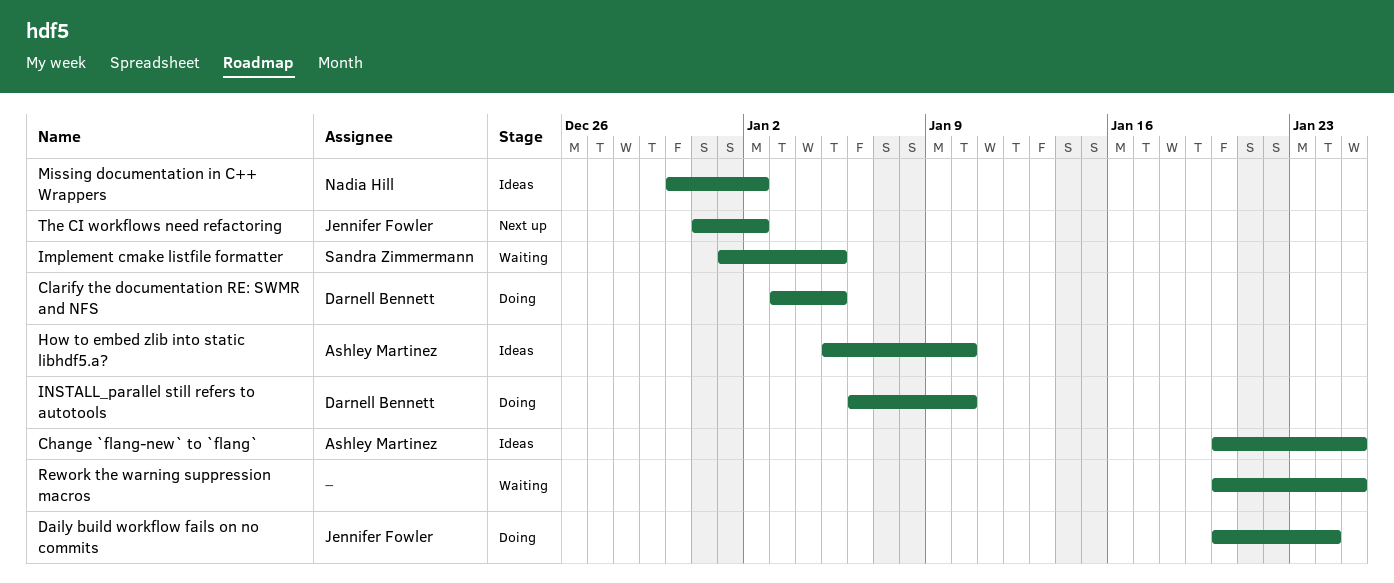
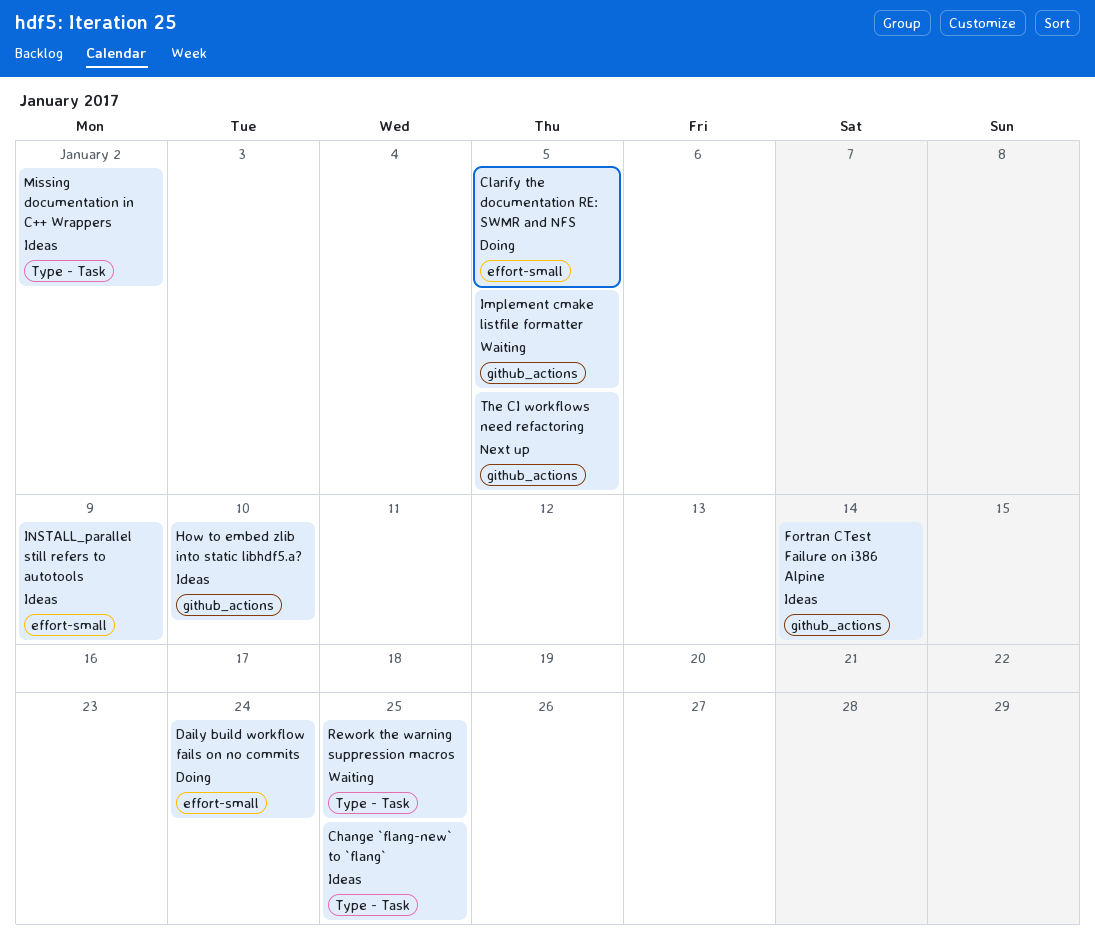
Fortran CTest Failure on i386 Alpine: none -> present
INSTALL_parallel still refers to autotools, status: Doing -> Ideas
INSTALL_parallel still refers to autotools, due: Jan 10 -> Jan 9
The CI workflows need refactoring, due: Jan 2 -> Jan 5

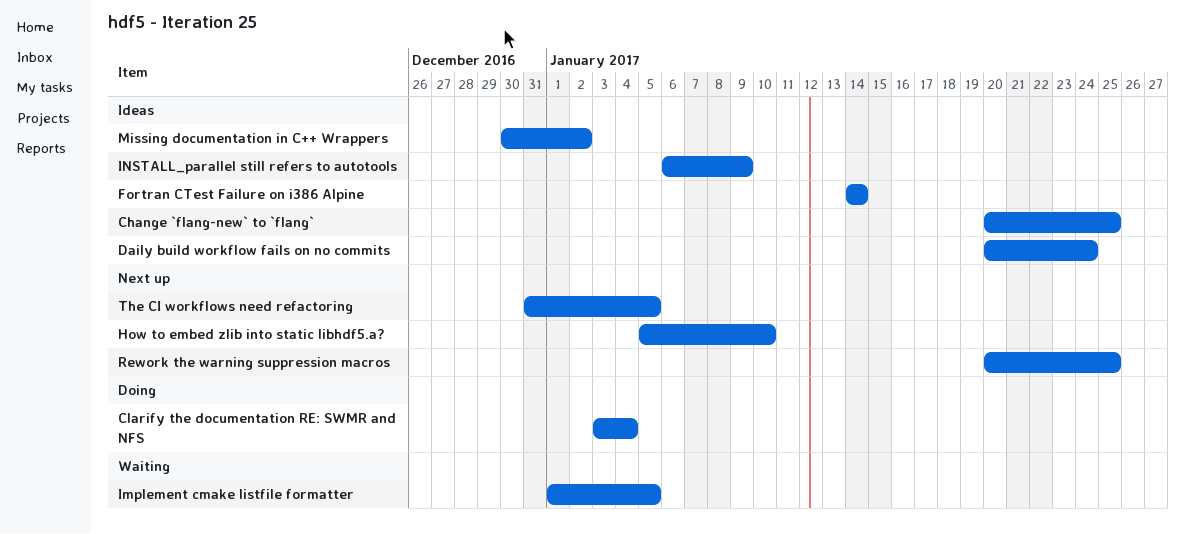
Clarify the documentation RE: SWMR and NFS, due: Jan 5 -> Jan 4
Daily build workflow fails on no commits, status: Doing -> Ideas
How to embed zlib into static libhdf5.a?, status: Ideas -> Next up
Rework the warning suppression macros, status: Waiting -> Next up

